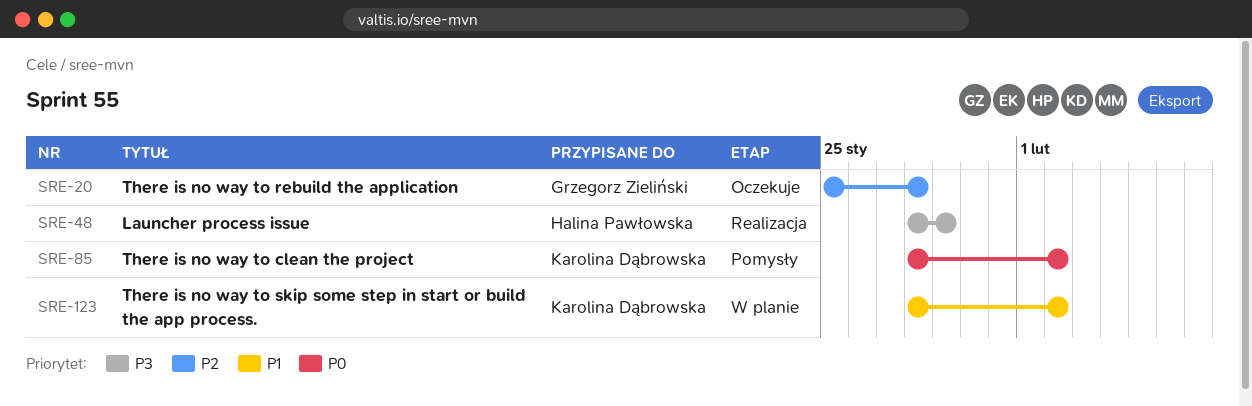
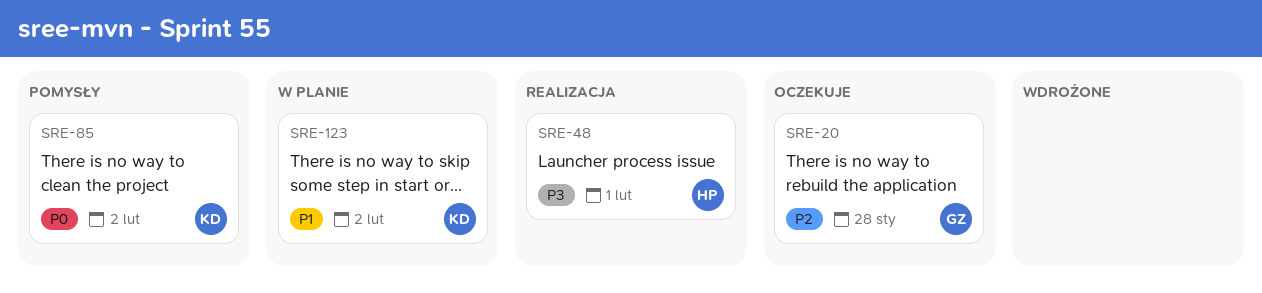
SRE-48, due: Jan 29 -> Feb 1

